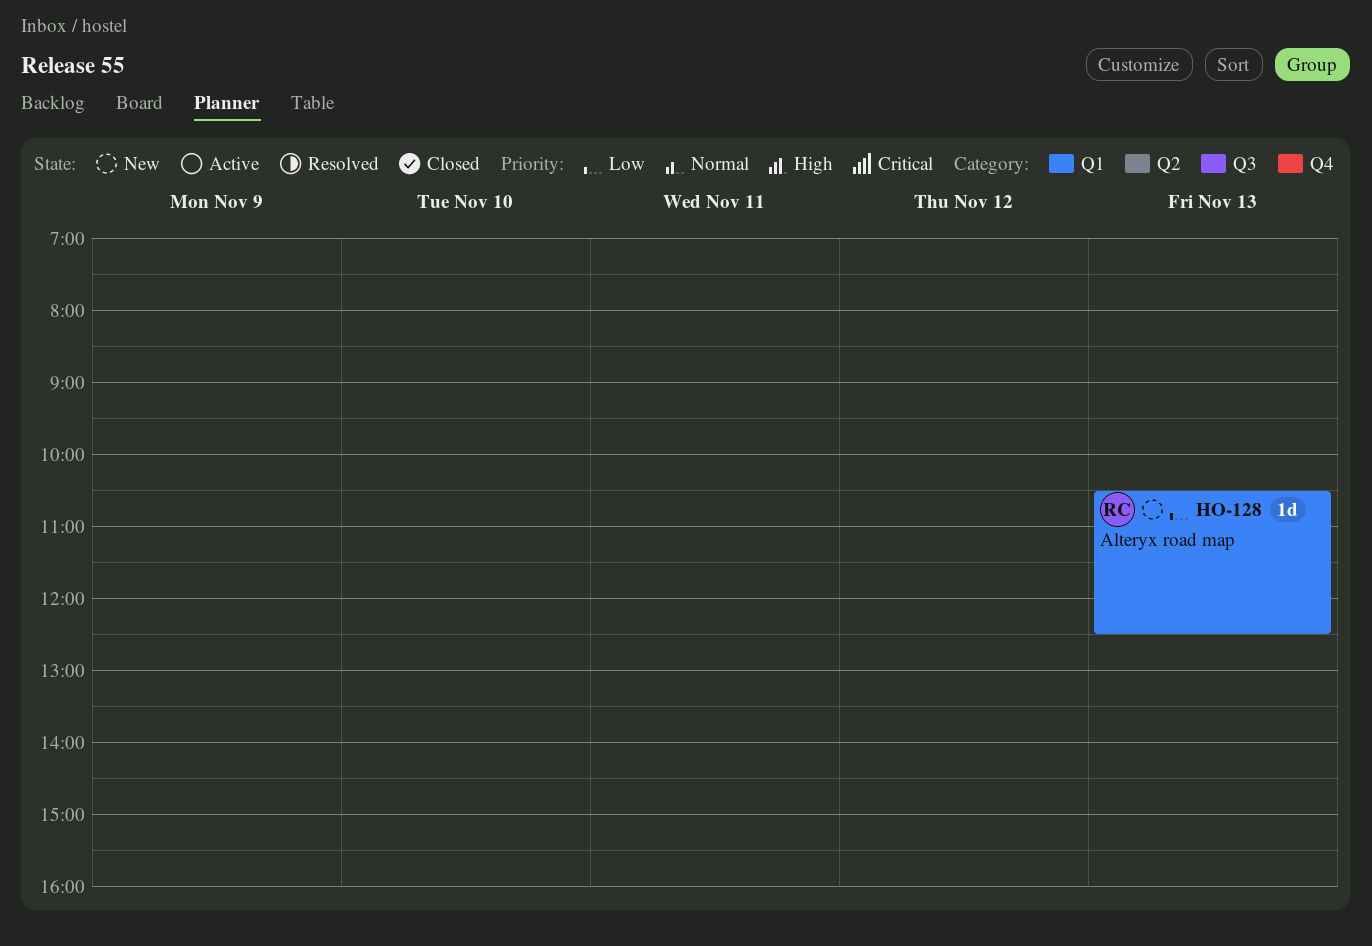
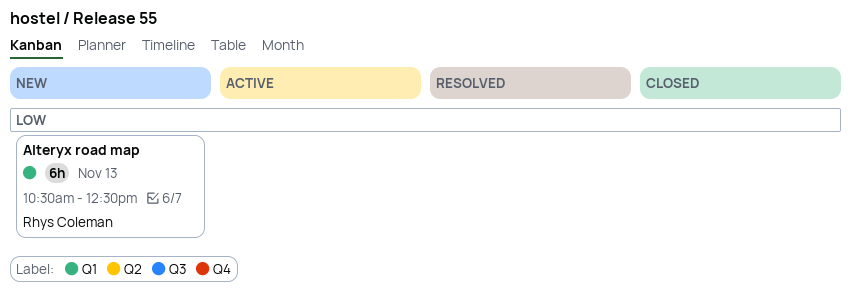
Alteryx road map, estimate: 1d -> 6h

